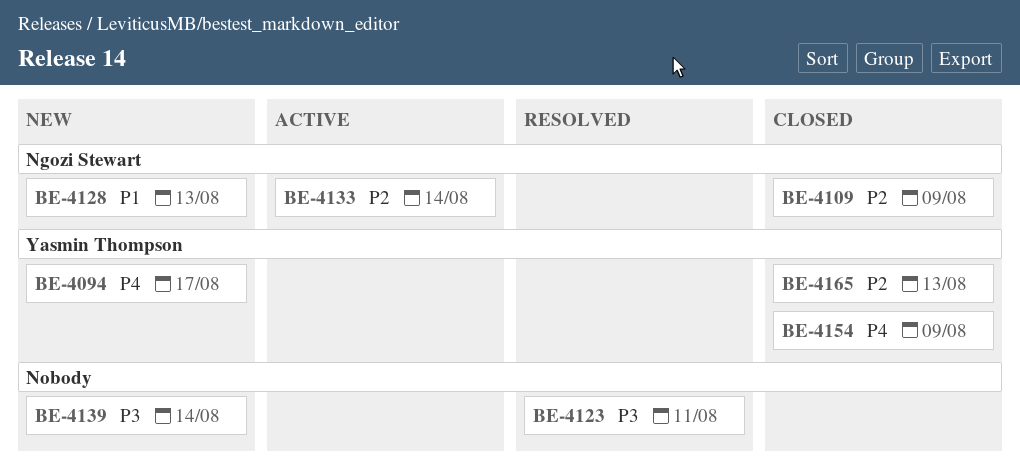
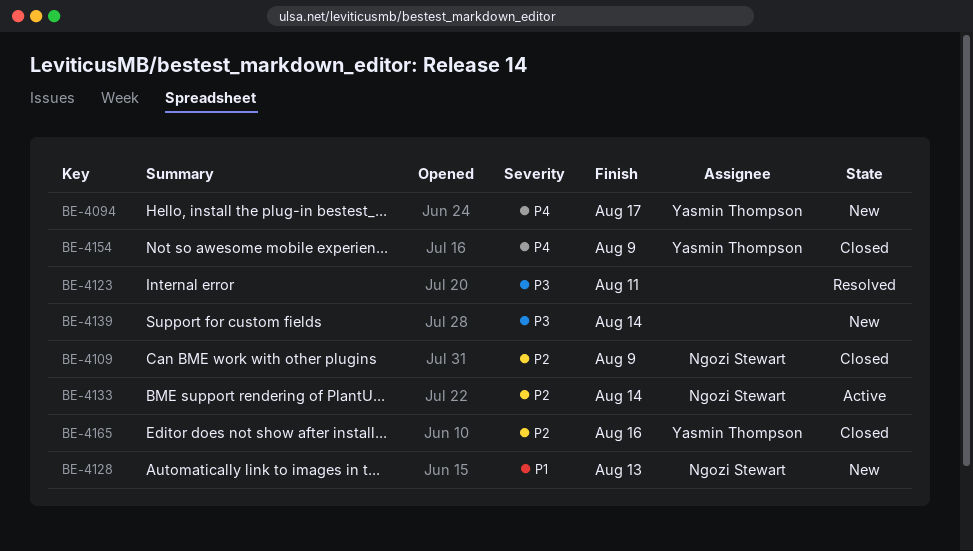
BE-4165, due: Aug 13 -> Aug 16

